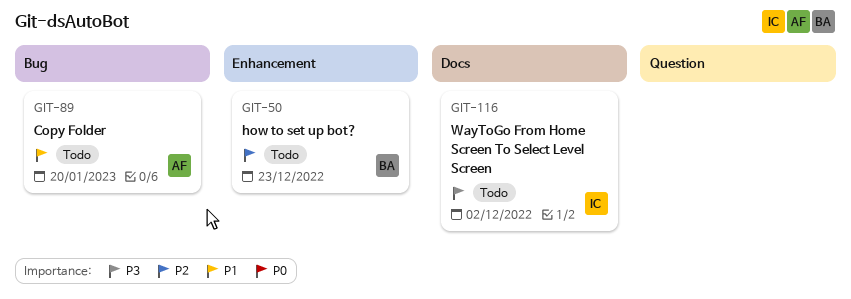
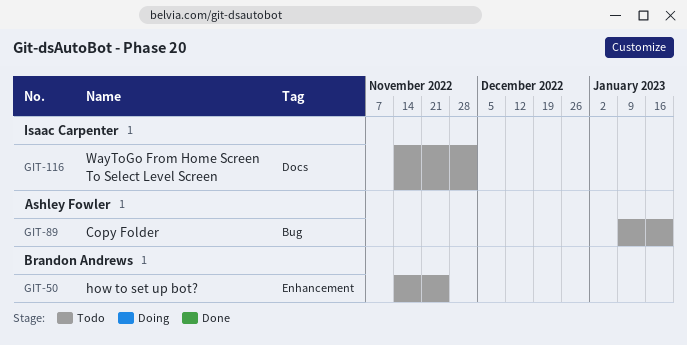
GIT-50, due: Dec 23 -> Nov 25

